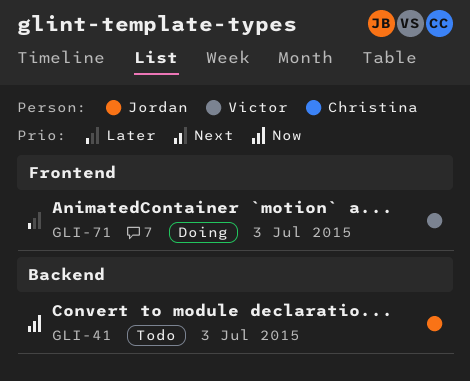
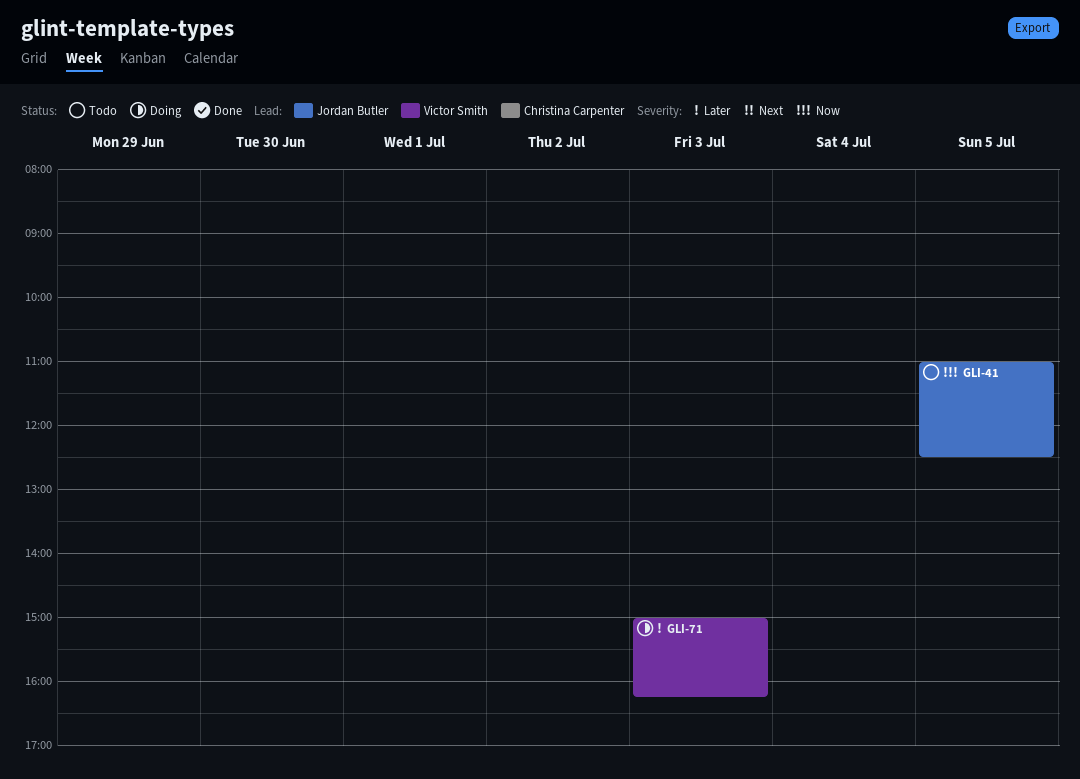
GLI-41, day: Jul 3 -> Jul 5

